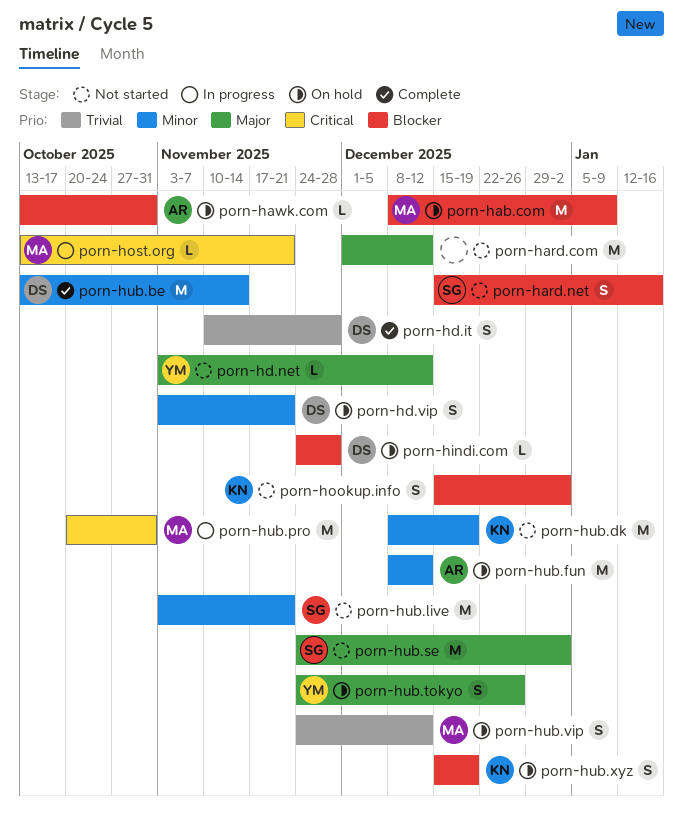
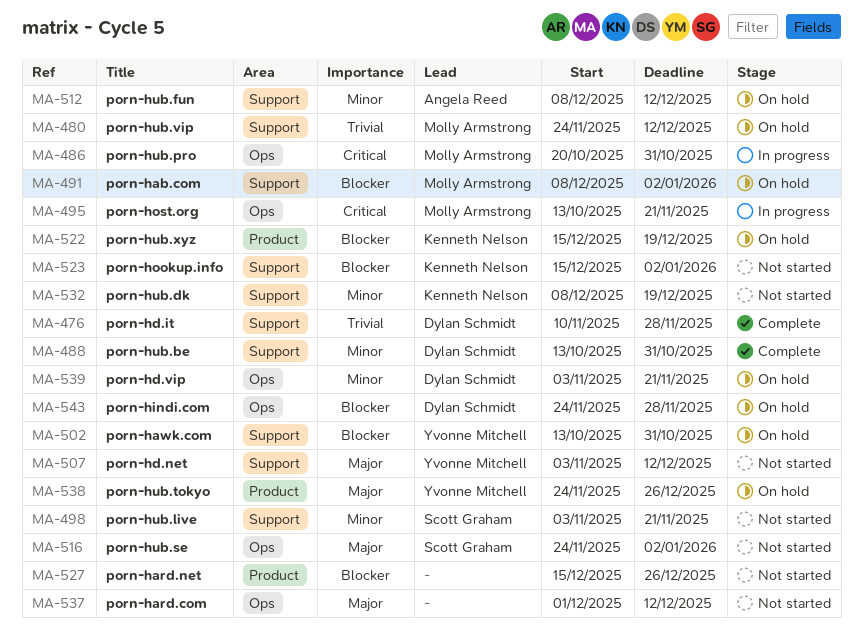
porn-hab.com, due: Jan 9 -> Jan 2
porn-hard.net, owner: Scott Graham -> none
porn-hard.net, due: Jan 16 -> Dec 26
porn-hawk.com, owner: Angela Reed -> Yvonne Mitchell
porn-hub.be, due: Nov 14 -> Oct 31

